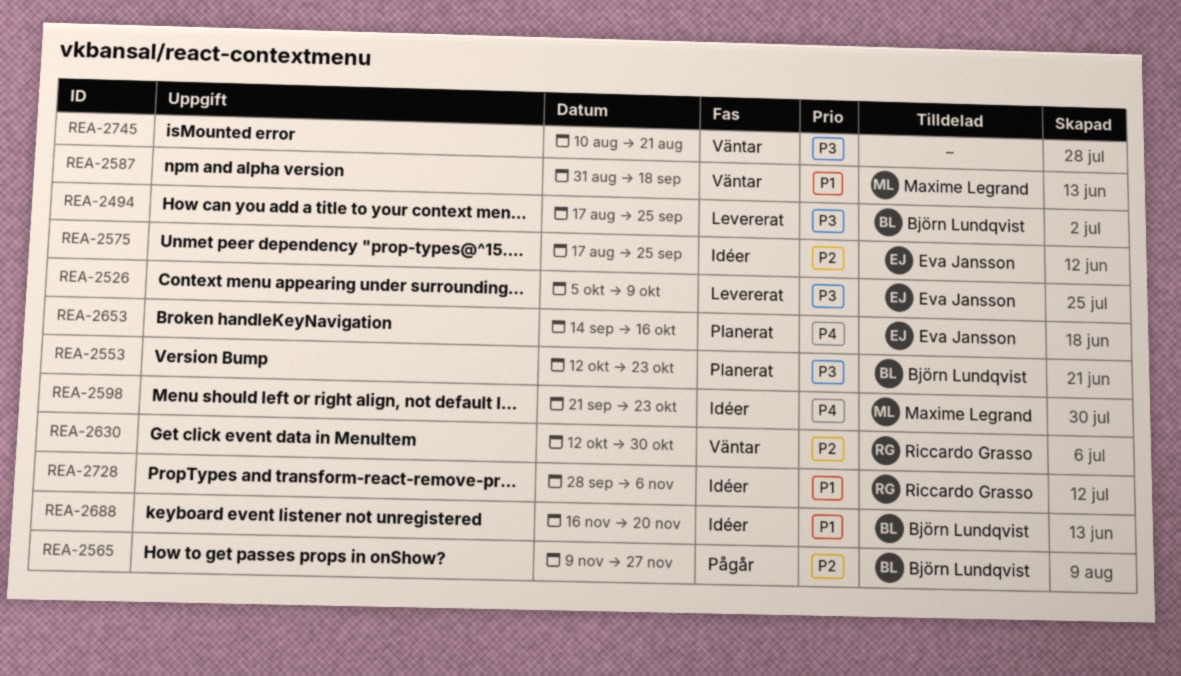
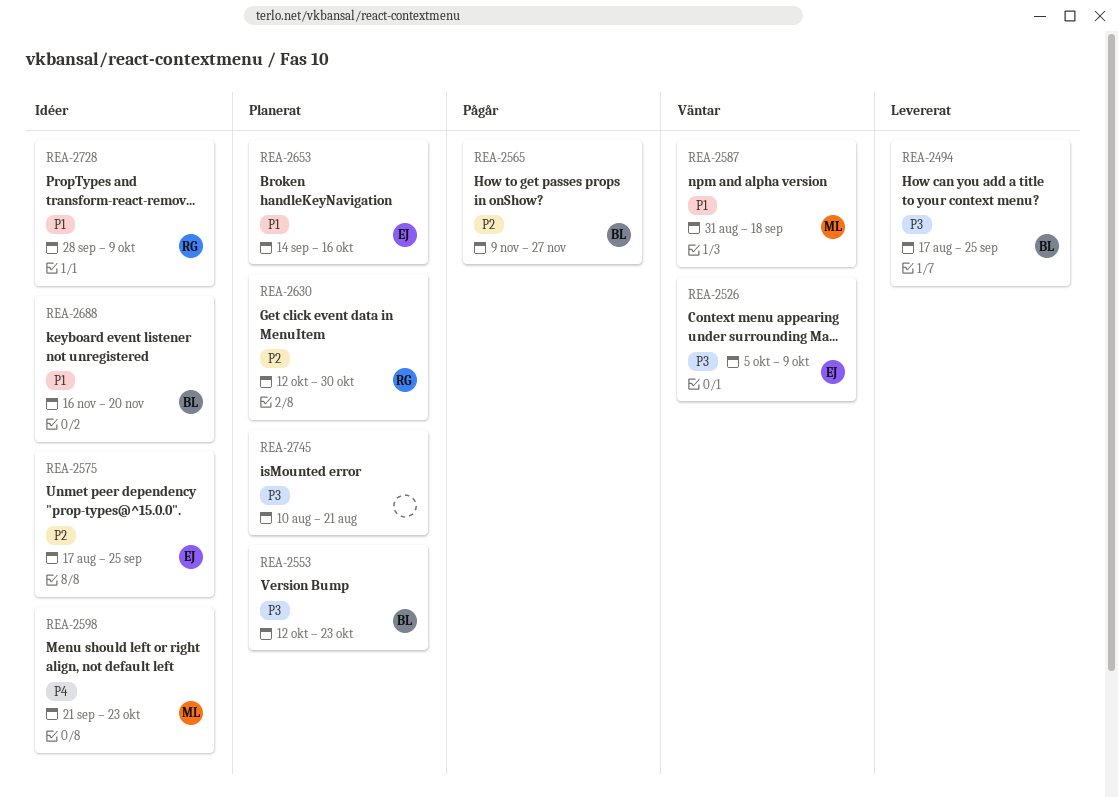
REA-2526, status: Levererat -> Väntar
REA-2630, status: Väntar -> Planerat
REA-2653, priority: P4 -> P1
REA-2728, due: Nov 6 -> Oct 9
REA-2745, status: Väntar -> Planerat

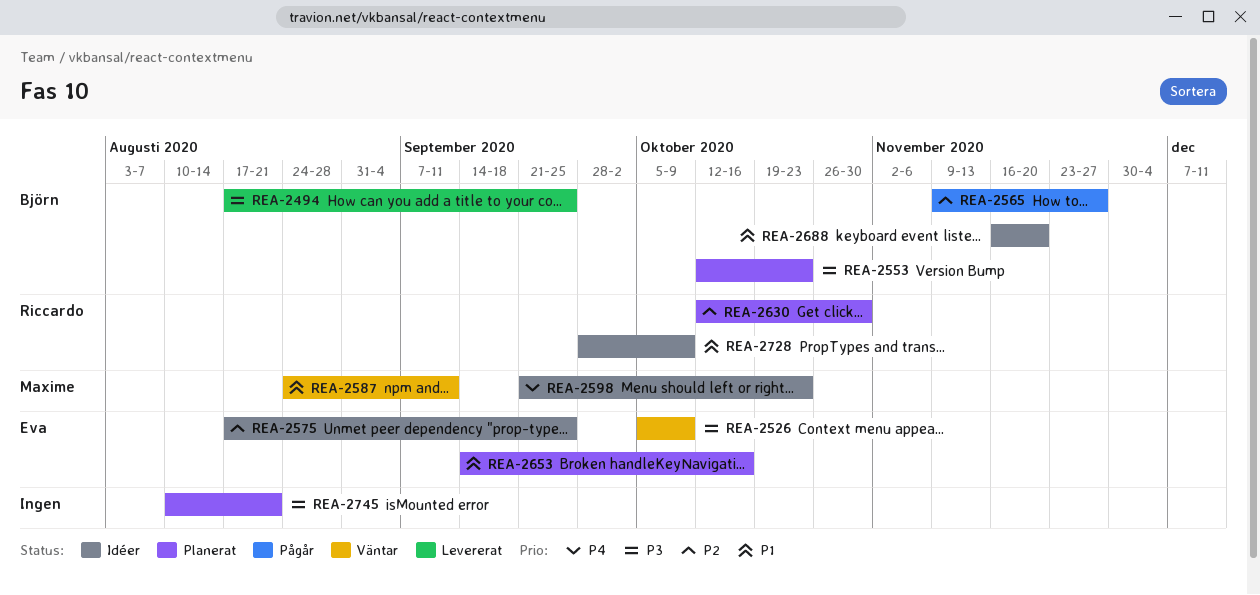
REA-2587, start: Aug 31 -> Aug 24
REA-2587, due: Sep 18 -> Sep 11

